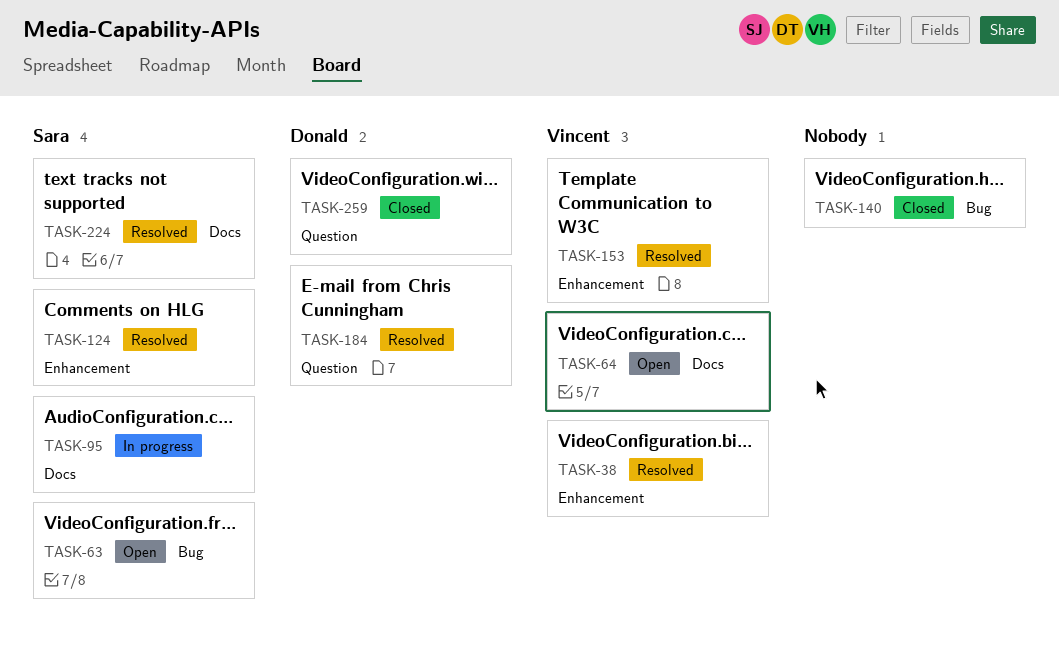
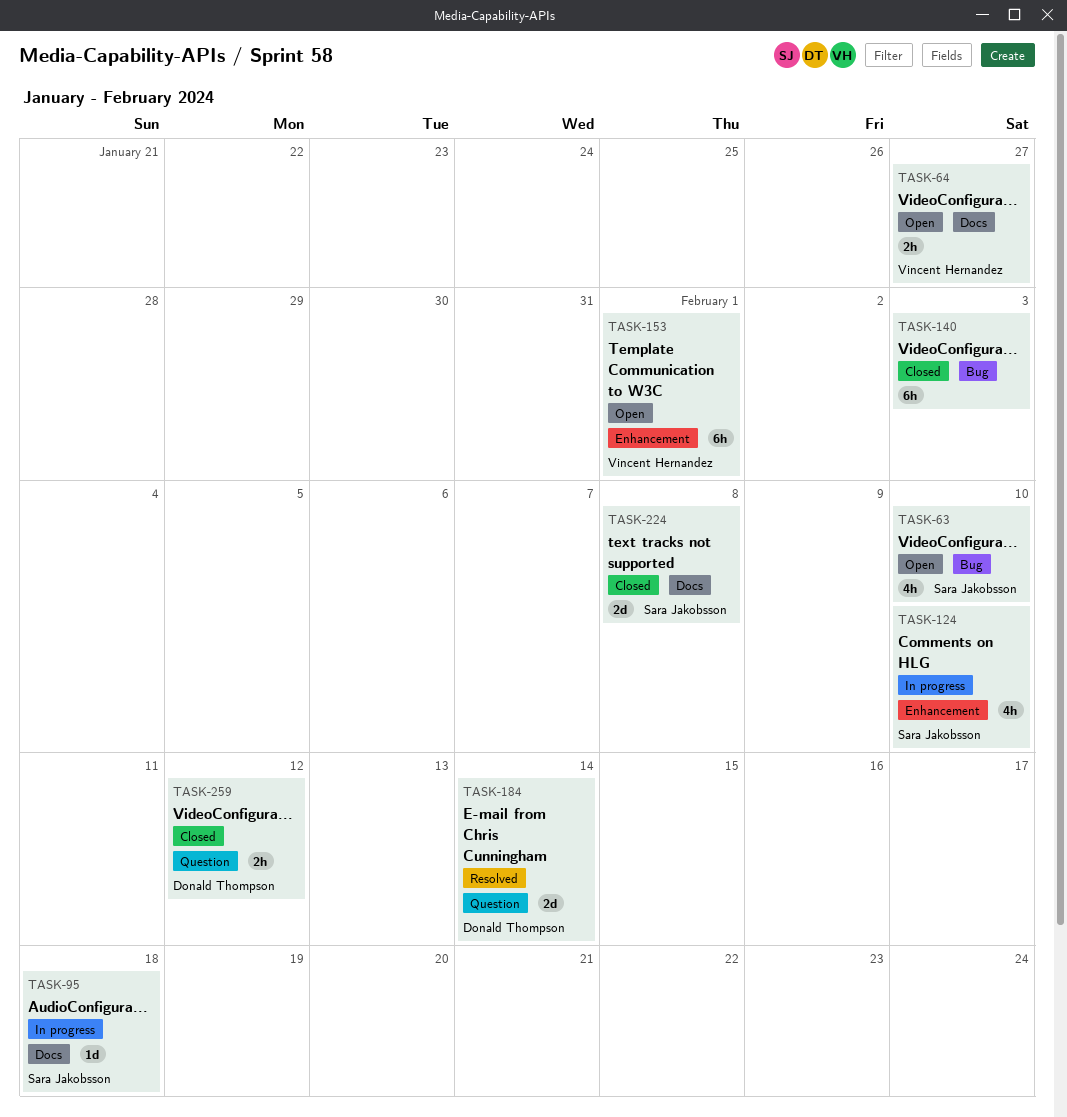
TASK-38: present -> none
TASK-124, status: Resolved -> In progress
TASK-153, status: Resolved -> Open
TASK-224, status: Resolved -> Closed

